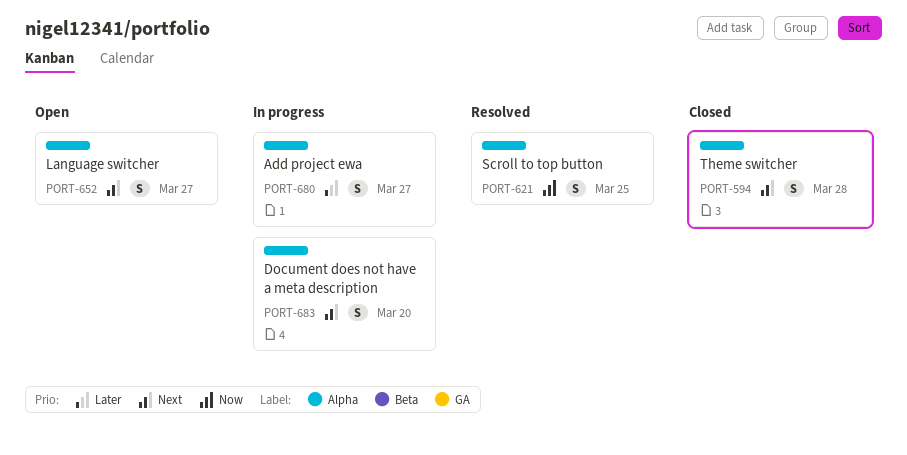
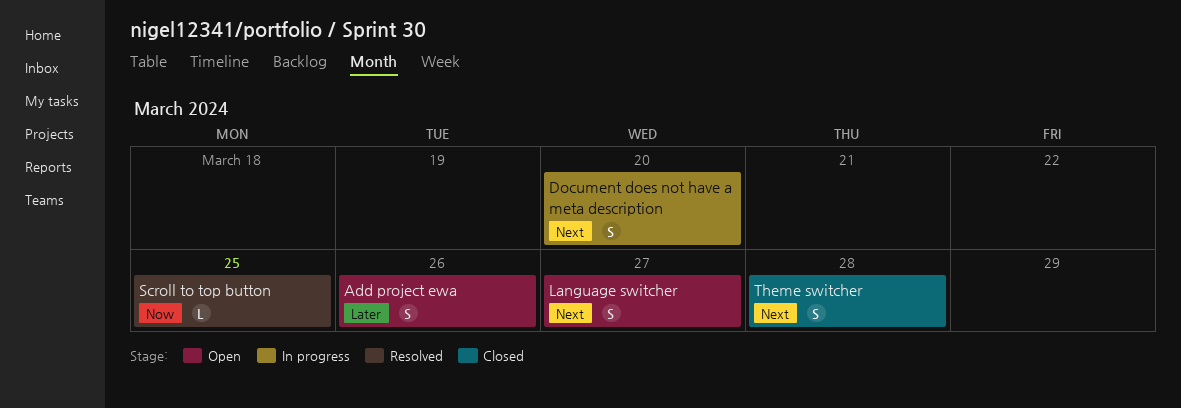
Add project ewa, status: In progress -> Open
Add project ewa, due: Mar 27 -> Mar 26
Scroll to top button, estimate: S -> L

